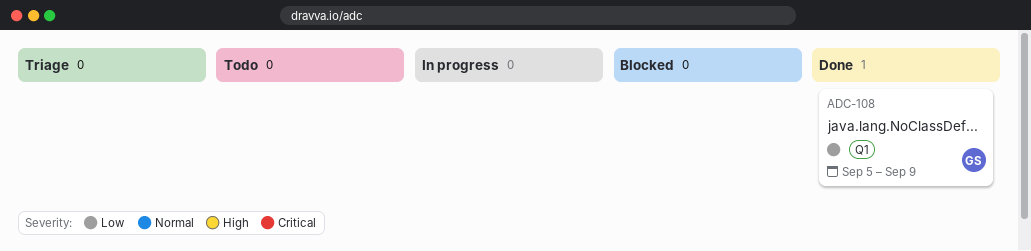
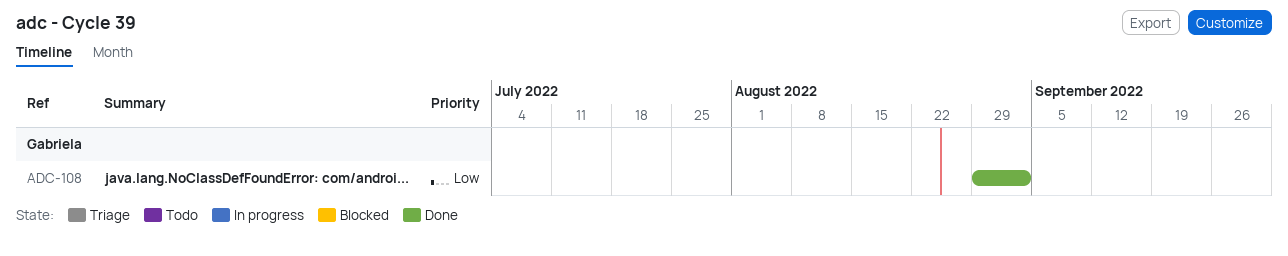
ADC-108, start: Sep 5 -> Aug 29
ADC-108, due: Sep 9 -> Sep 2

